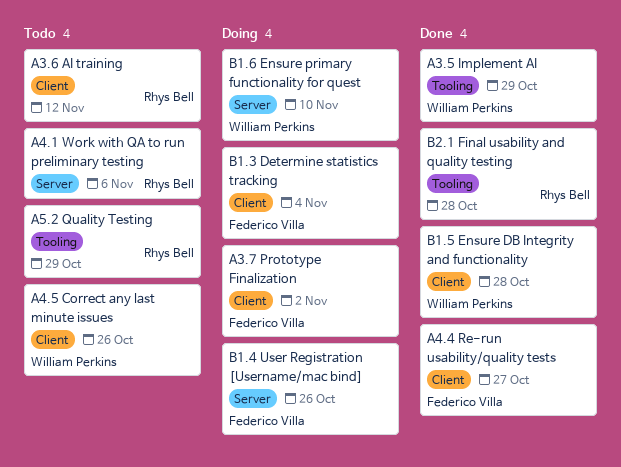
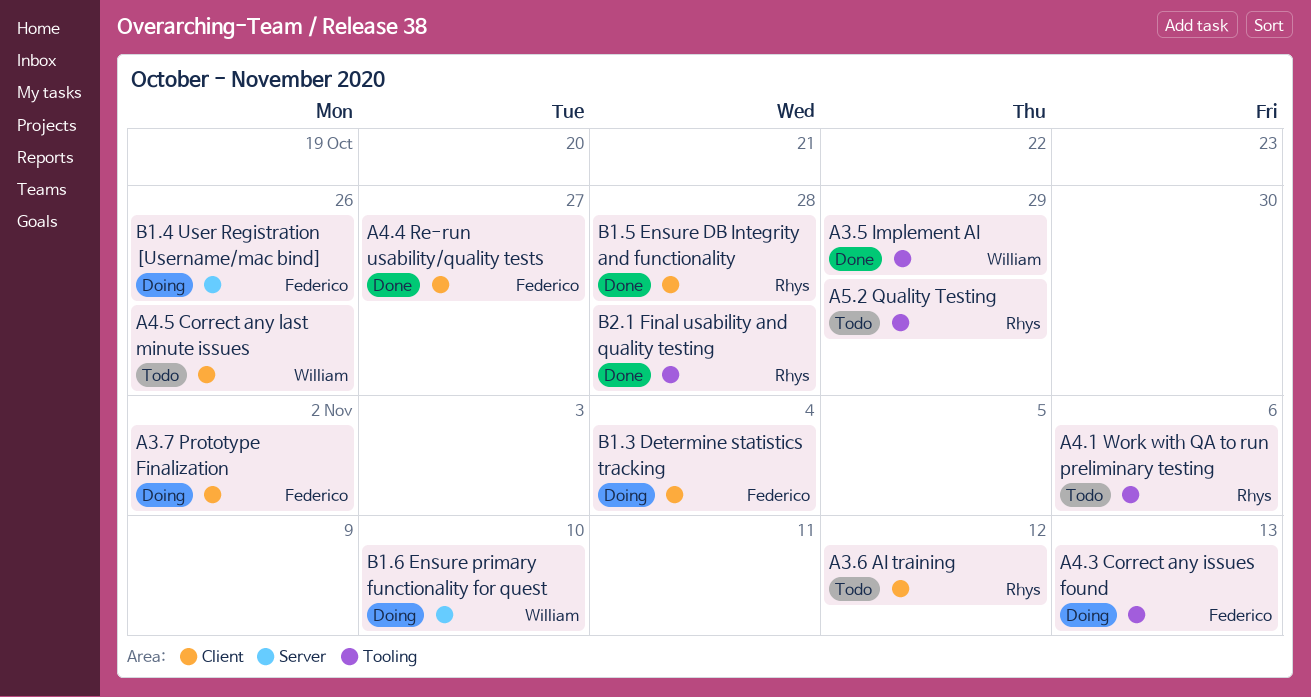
A4.1 Work with QA to run preliminary testing, label: Server -> Tooling
A4.3 Correct any issues found: none -> present
B1.5 Ensure DB Integrity and functionality, owner: William Perkins -> Rhys Bell

